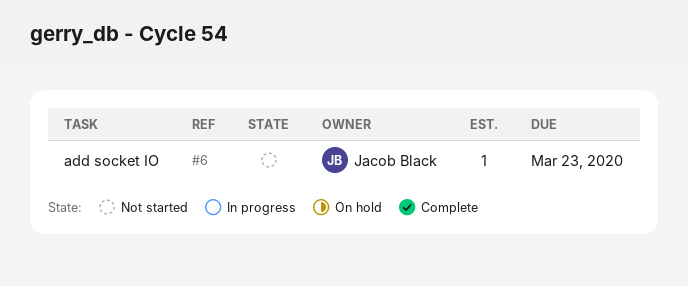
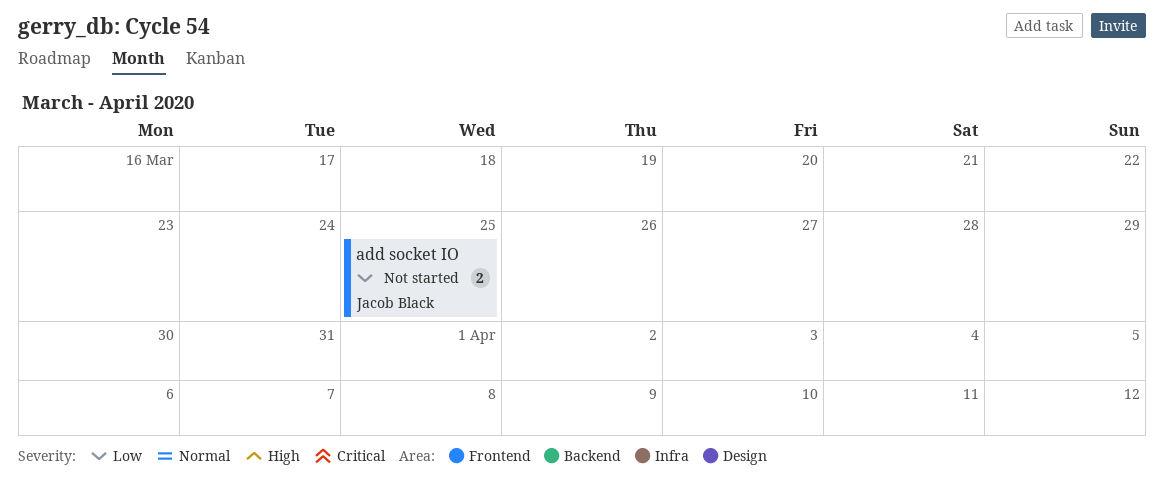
add socket IO, estimate: 1 -> 2
add socket IO, due: Mar 23 -> Mar 25

